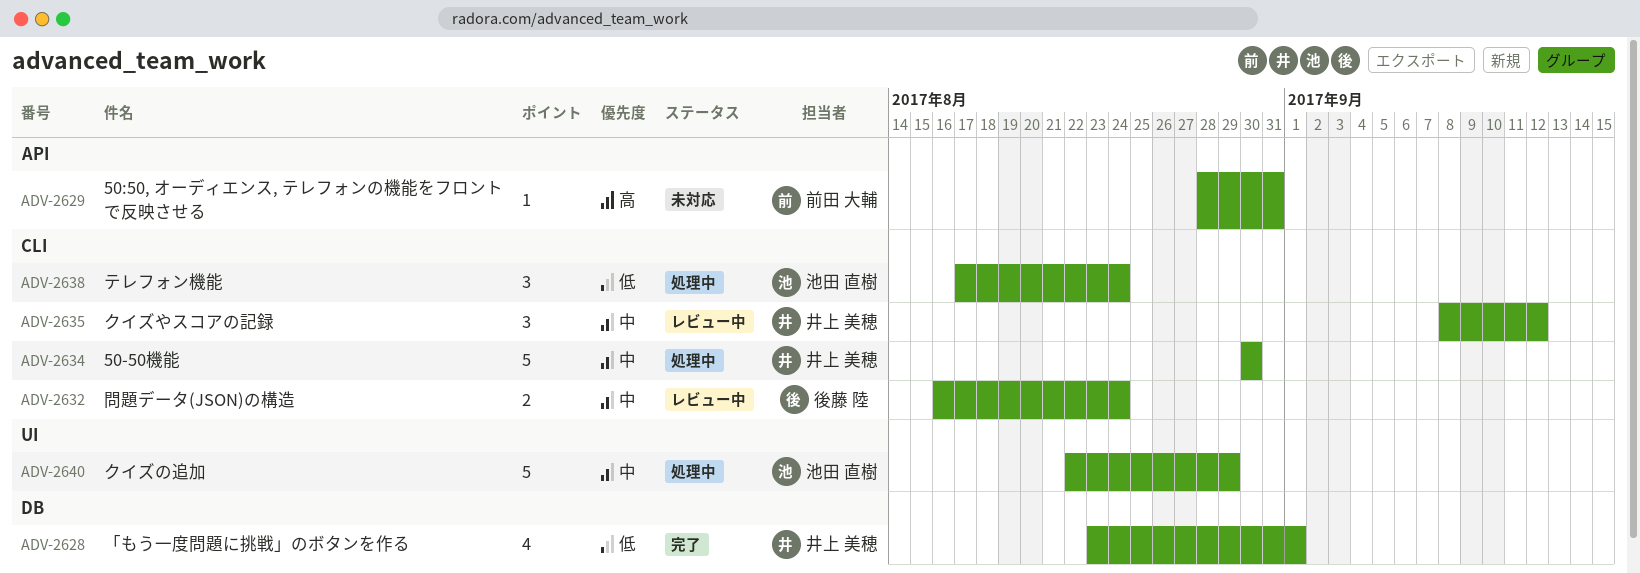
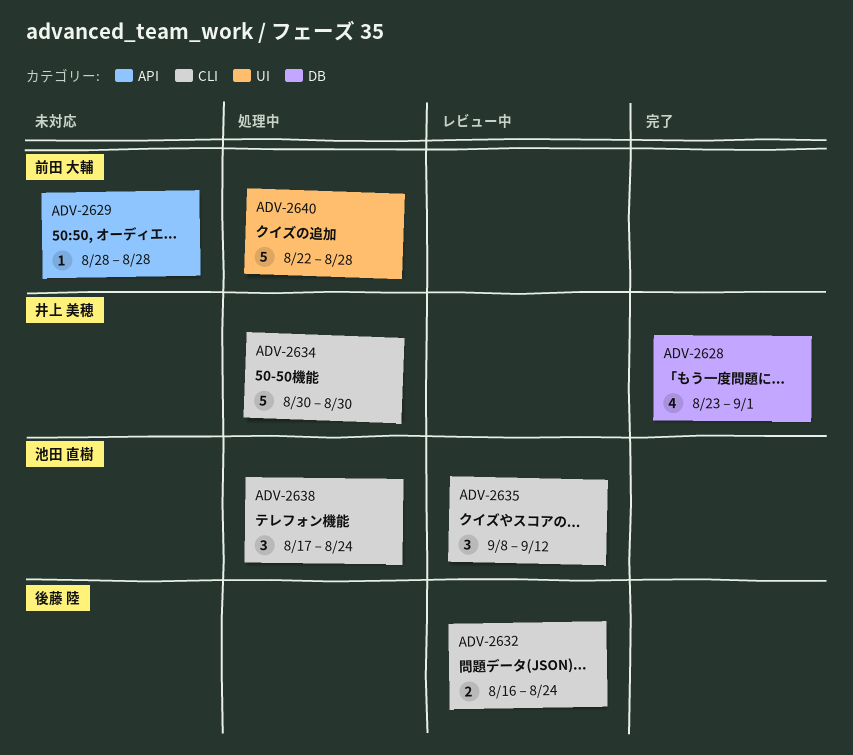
ADV-2629, due: Aug 31 -> Aug 28
ADV-2635, owner: 井上 美穂 -> 池田 直樹
ADV-2640, owner: 池田 直樹 -> 前田 大輔
ADV-2640, due: Aug 29 -> Aug 28

